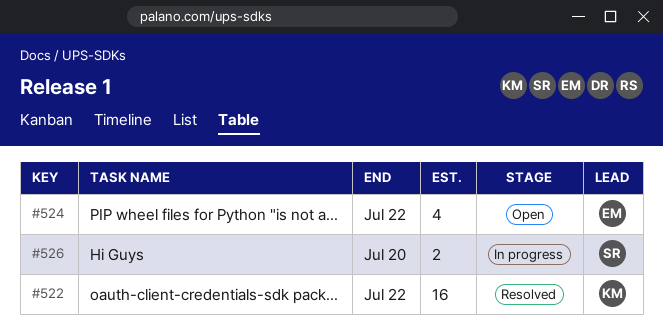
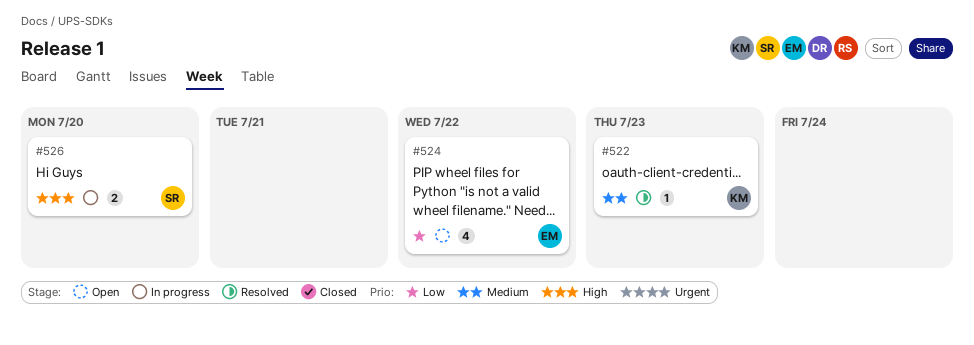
#522, estimate: 16 -> 1
#522, due: Jul 22 -> Jul 23

